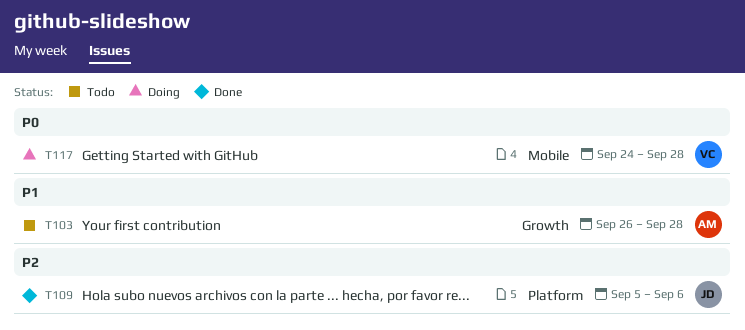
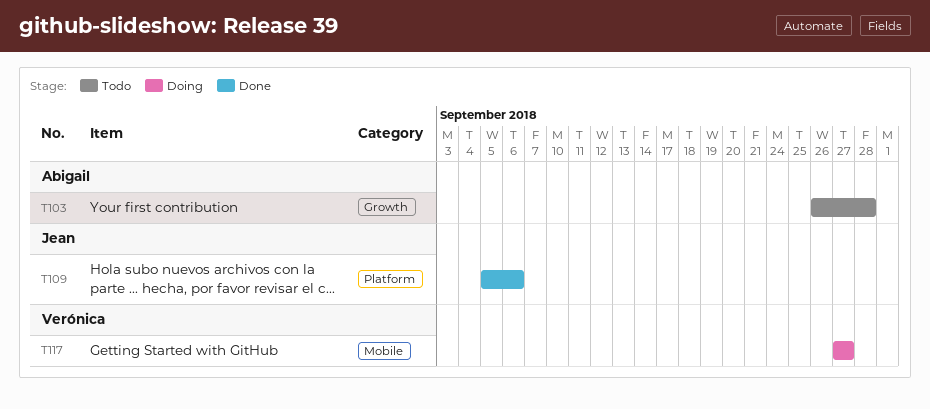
T117, start: Sep 24 -> Sep 27
T117, due: Sep 28 -> Sep 27

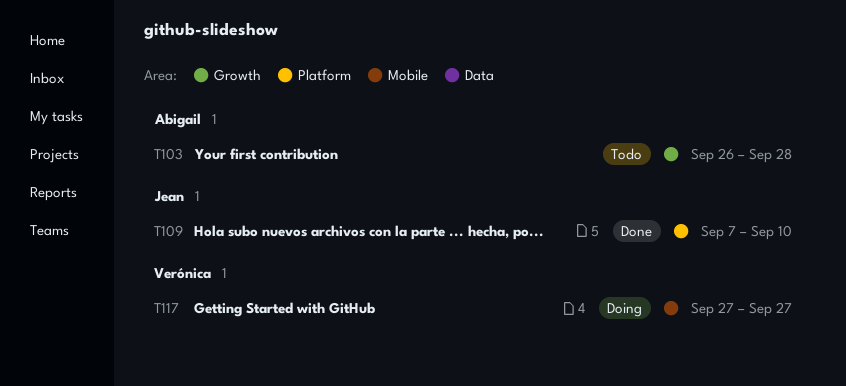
T109, start: Sep 5 -> Sep 7
T109, due: Sep 6 -> Sep 10

